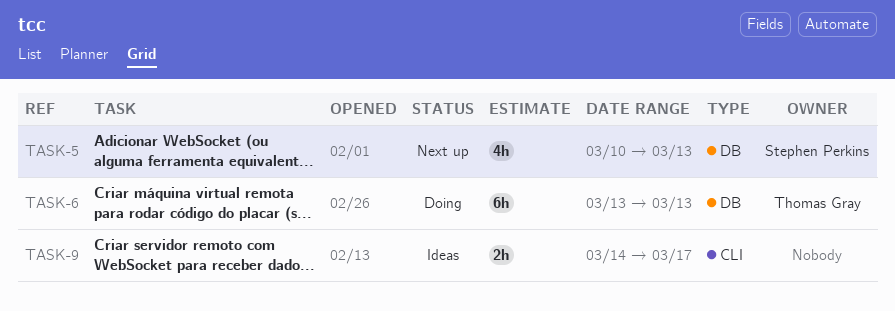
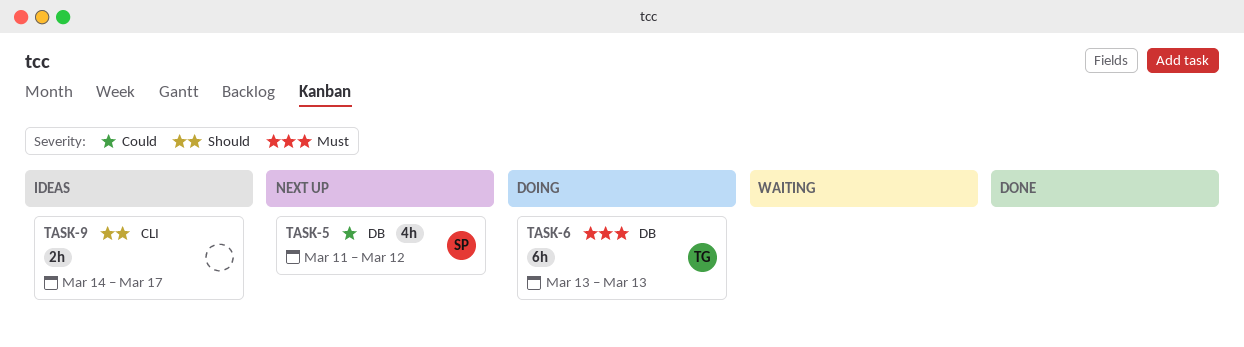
TASK-5, start: Mar 10 -> Mar 11
TASK-5, due: Mar 13 -> Mar 12

